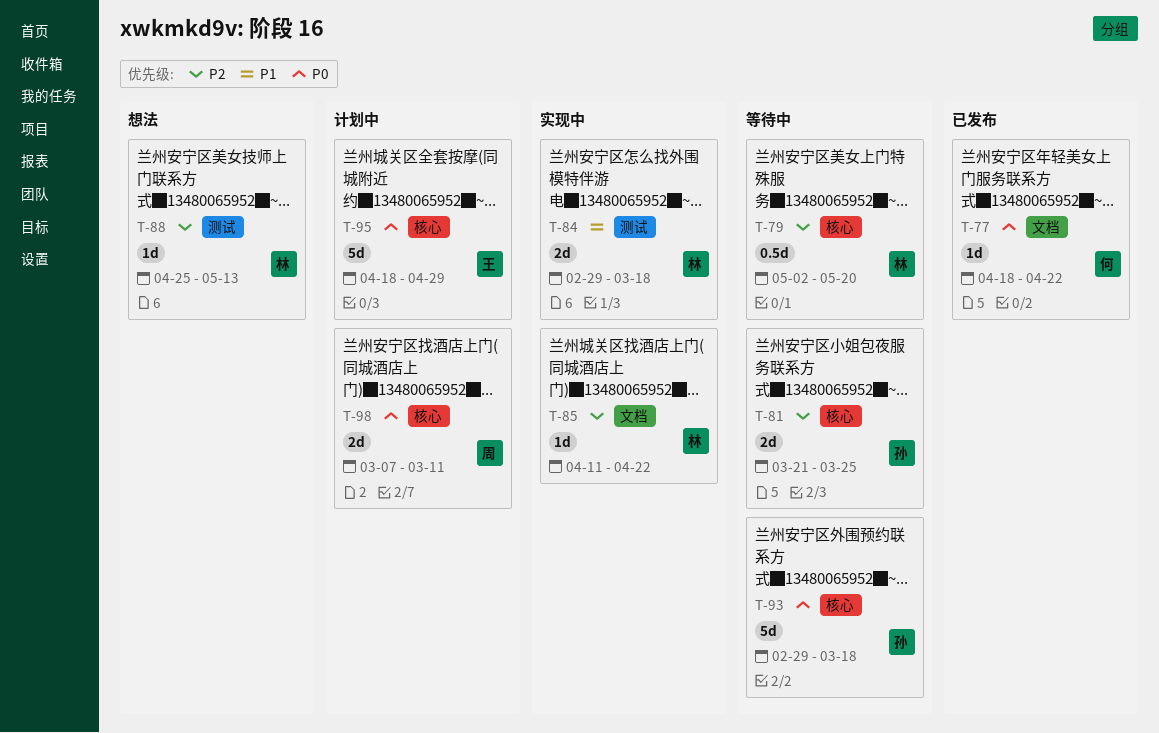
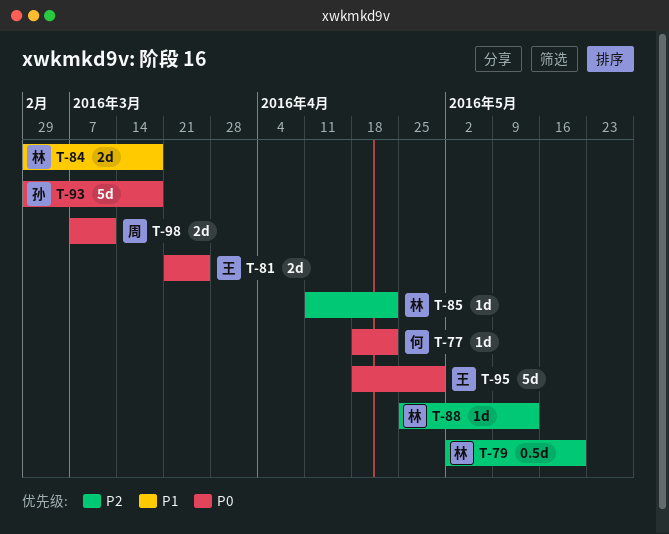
T-81, owner: 孙 -> 王
T-81, priority: P2 -> P0

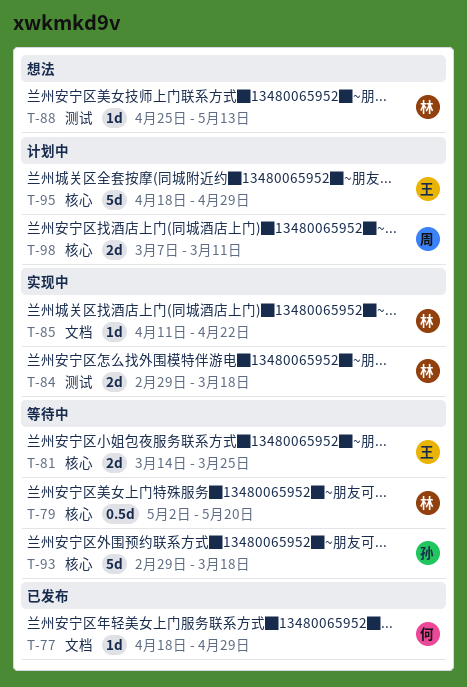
T-77, due: Apr 22 -> Apr 29
T-81, start: Mar 21 -> Mar 14

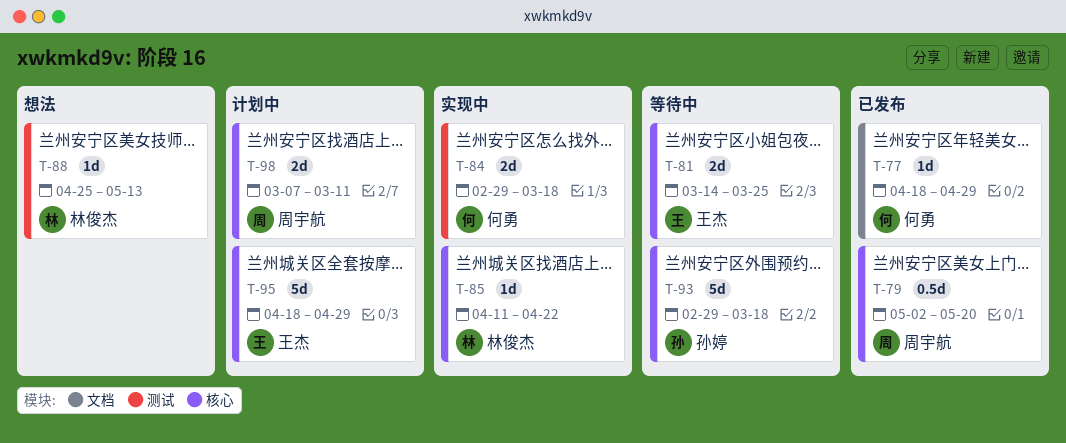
T-79, status: 等待中 -> 已发布
T-79, owner: 林俊杰 -> 周宇航
T-84, owner: 林俊杰 -> 何勇
T-85, label: 文档 -> 核心

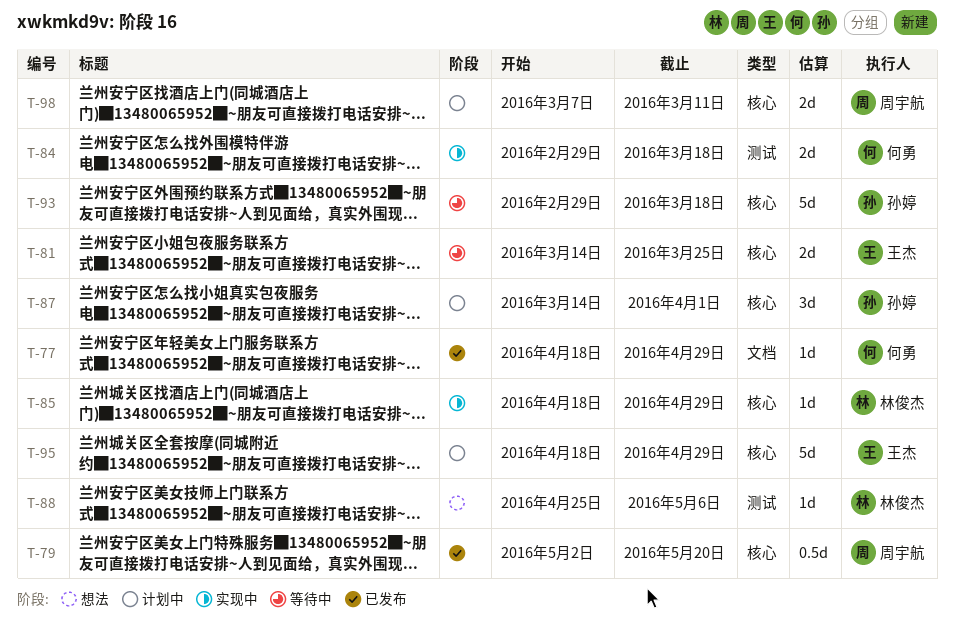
T-85, start: Apr 11 -> Apr 18
T-85, due: Apr 22 -> Apr 29
T-87: none -> present
T-88, due: May 13 -> May 6

